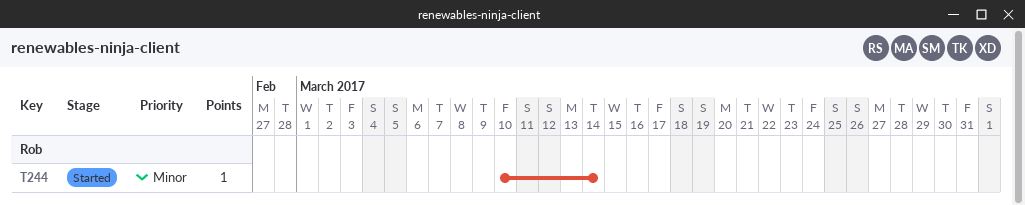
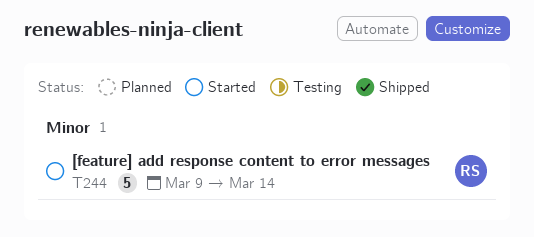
T244, estimate: 1 -> 5
T244, start: Mar 10 -> Mar 9

